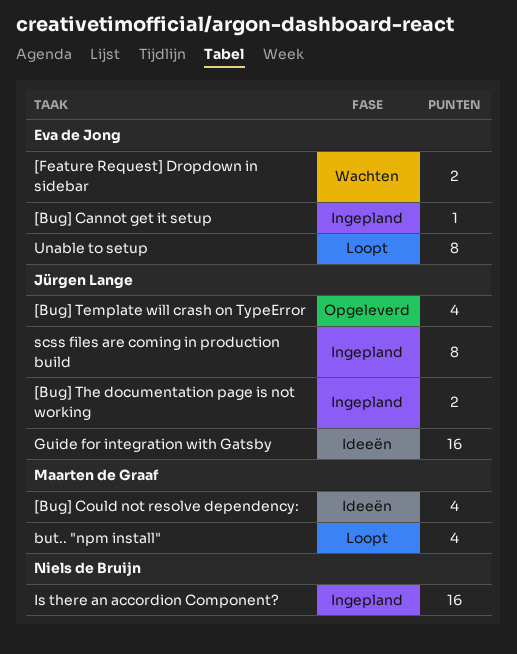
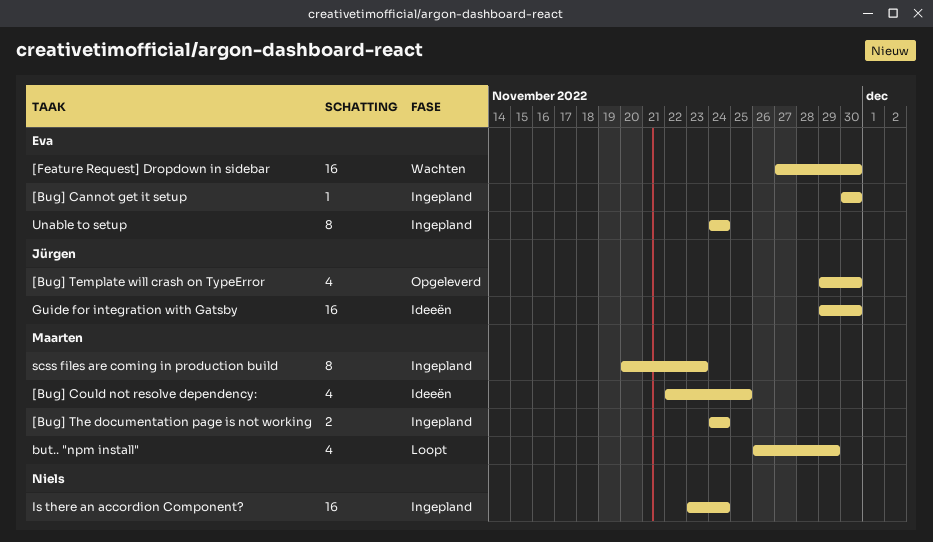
[Bug] The documentation page is not working, owner: Jürgen Lange -> Maarten de Graaf
[Feature Request] Dropdown in sidebar, estimate: 2 -> 16
scss files are coming in production build, owner: Jürgen Lange -> Maarten de Graaf
Unable to setup, status: Loopt -> Ingepland

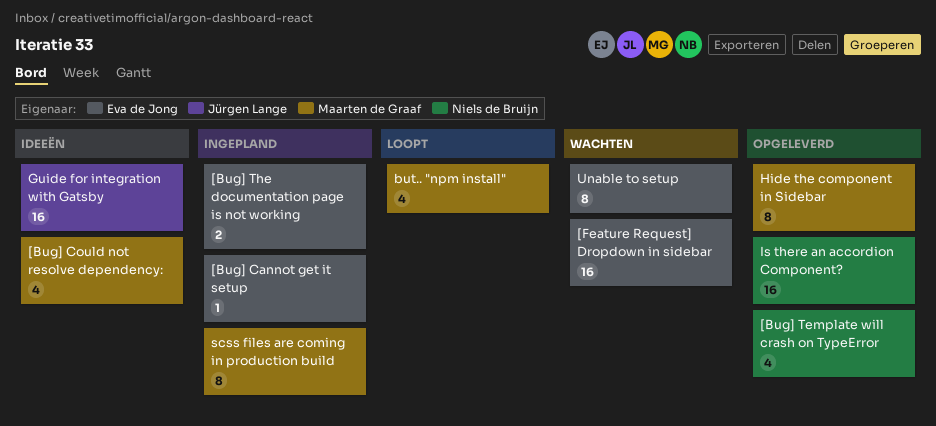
[Bug] Template will crash on TypeError, owner: Jürgen Lange -> Niels de Bruijn
[Bug] The documentation page is not working, owner: Maarten de Graaf -> Eva de Jong
Hide the component in Sidebar: none -> present
Is there an accordion Component?, status: Ingepland -> Opgeleverd
Unable to setup, status: Ingepland -> Wachten

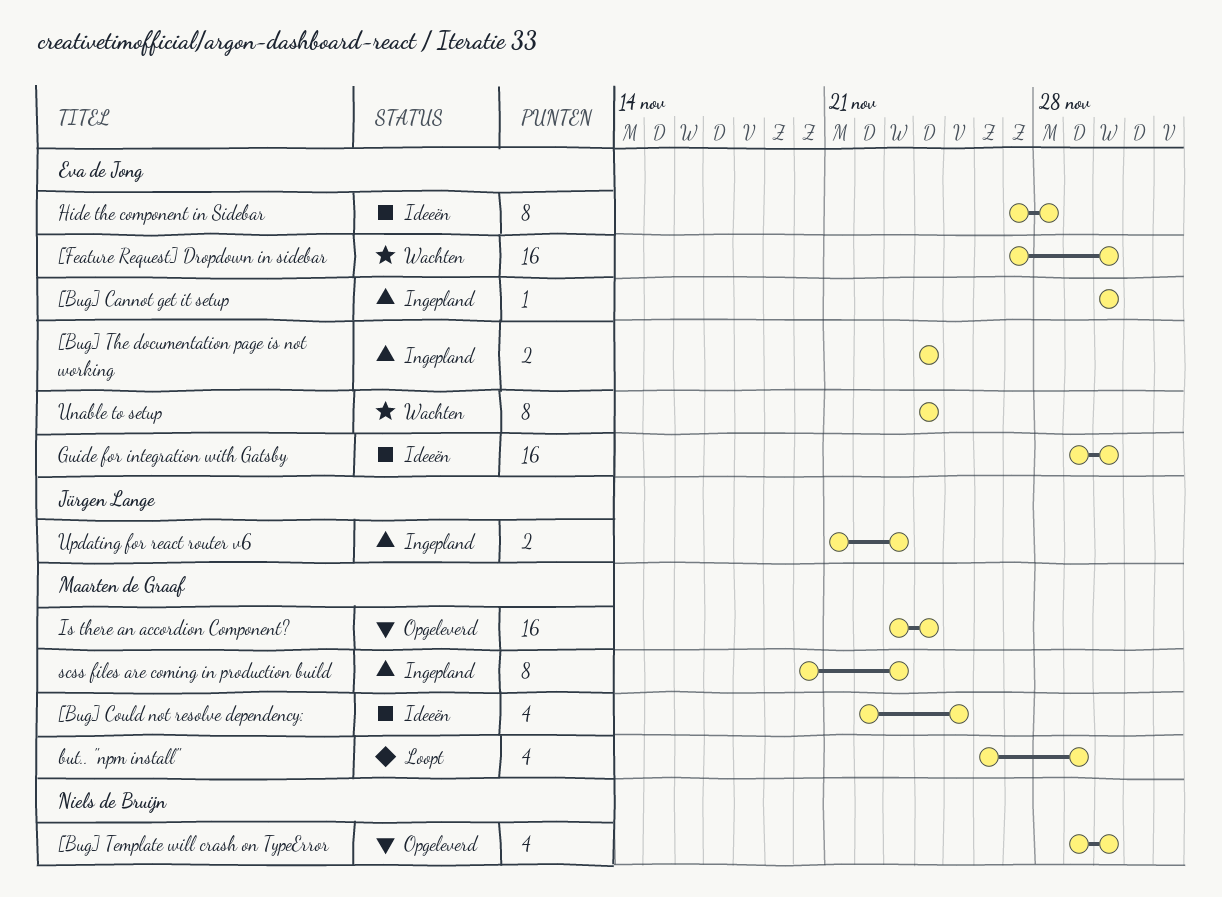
Guide for integration with Gatsby, owner: Jürgen Lange -> Eva de Jong
Hide the component in Sidebar, status: Opgeleverd -> Ideeën
Hide the component in Sidebar, owner: Maarten de Graaf -> Eva de Jong
Is there an accordion Component?, owner: Niels de Bruijn -> Maarten de Graaf
Updating for react router v6: none -> present

